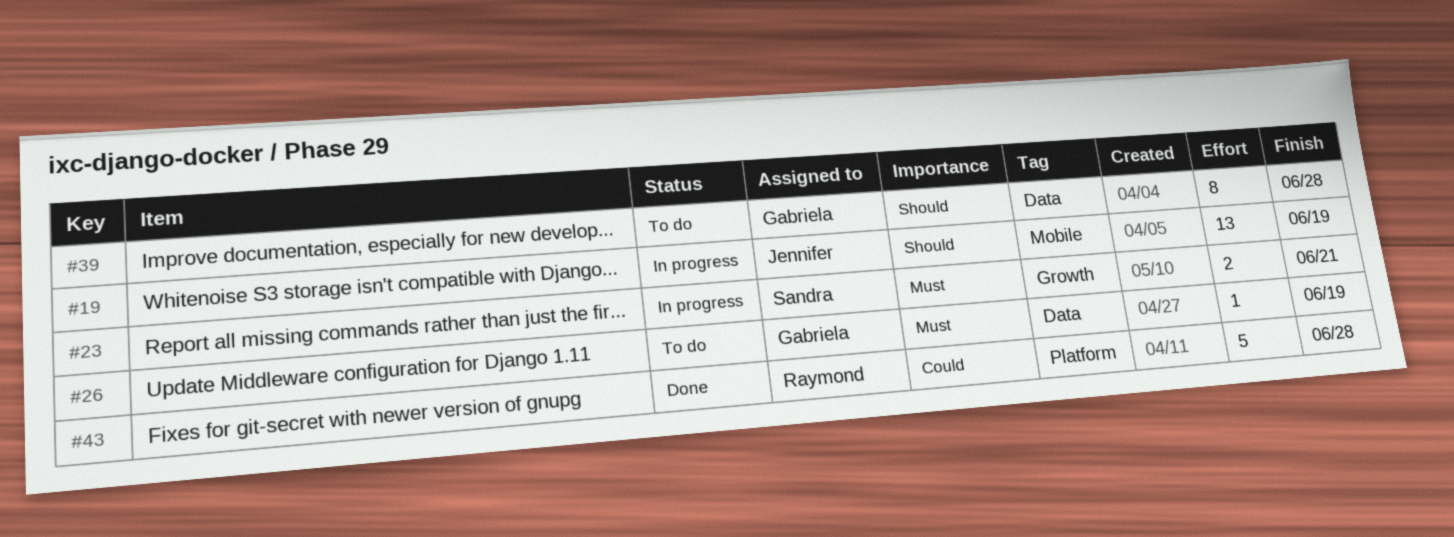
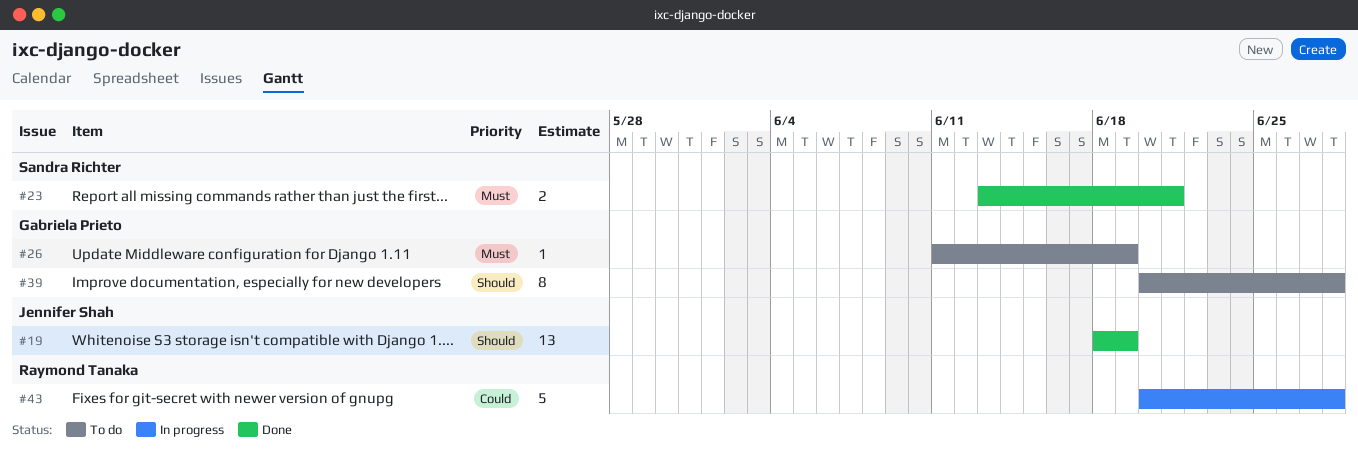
#19, status: In progress -> Done
#23, status: In progress -> Done
#43, status: Done -> In progress

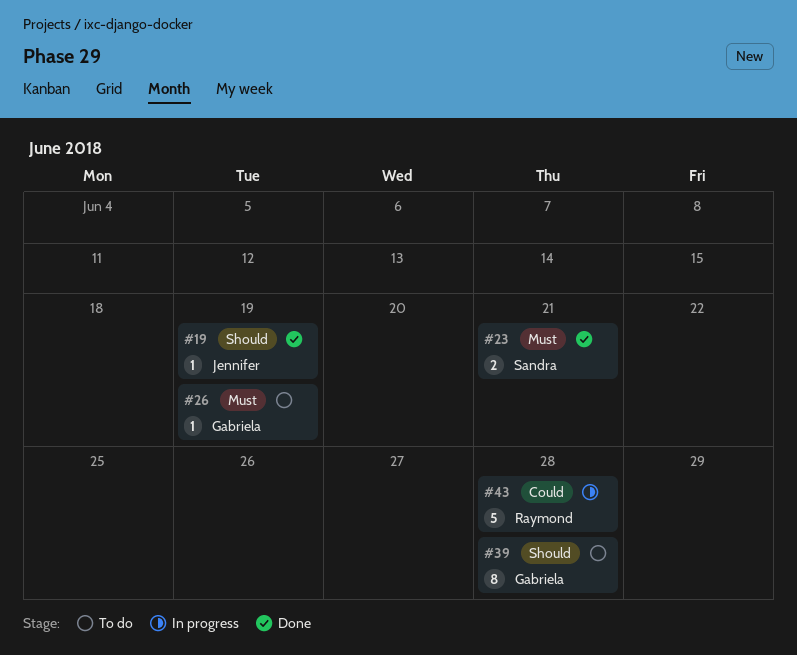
#19, estimate: 13 -> 1

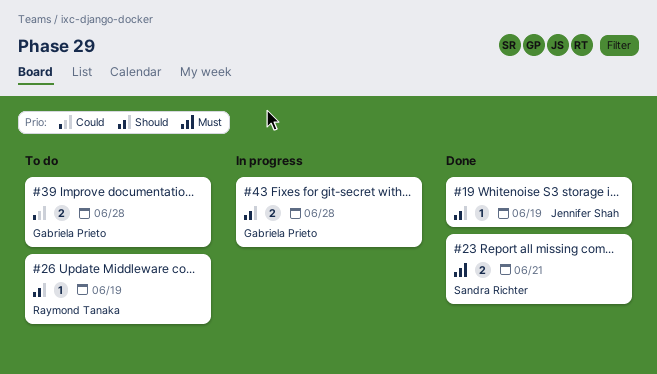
#26, owner: Gabriela Prieto -> Raymond Tanaka
#26, priority: Must -> Should
#39, priority: Should -> Could
#39, estimate: 8 -> 2
#43, owner: Raymond Tanaka -> Gabriela Prieto
#43, priority: Could -> Should
#43, estimate: 5 -> 2

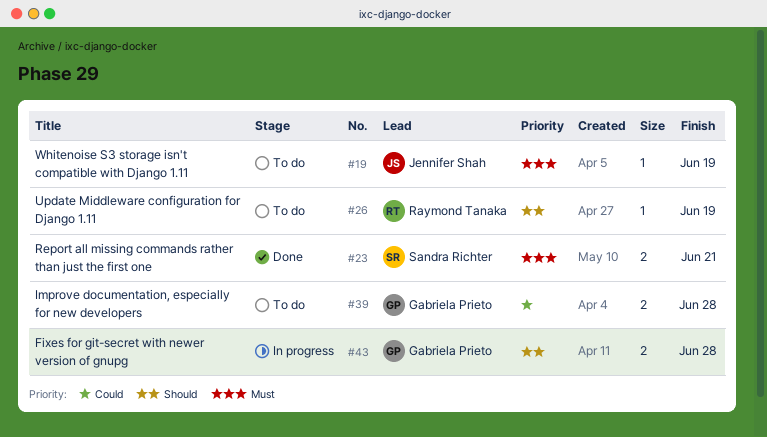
#19, status: Done -> To do
#19, priority: Should -> Must

